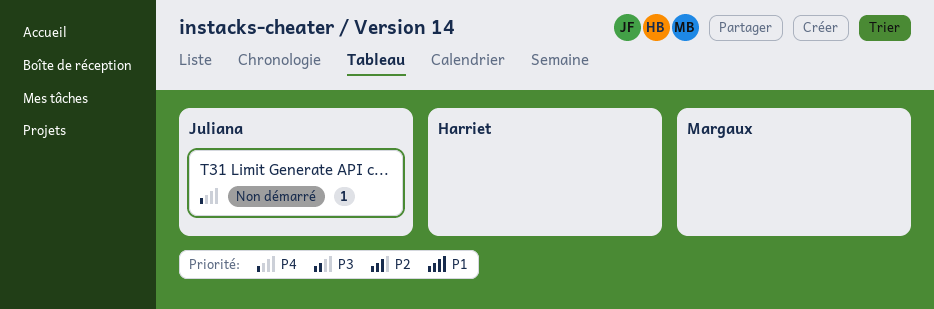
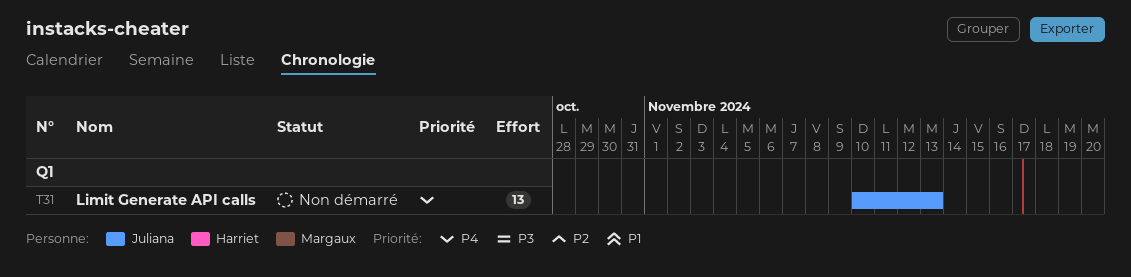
T31, estimate: 1 -> 13

